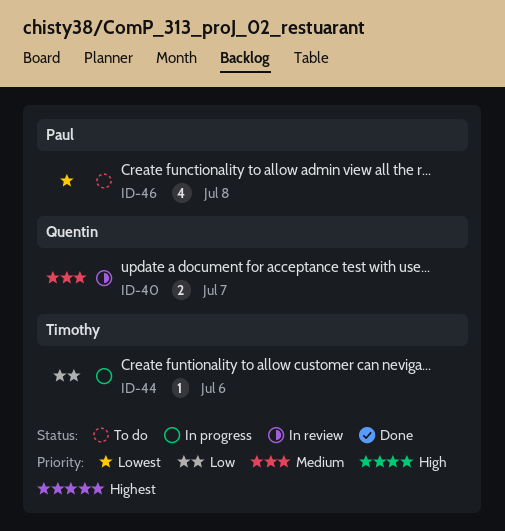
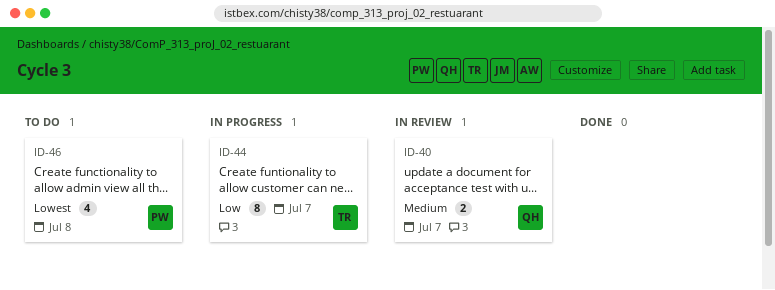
ID-44, estimate: 1 -> 8
ID-44, due: Jul 6 -> Jul 7

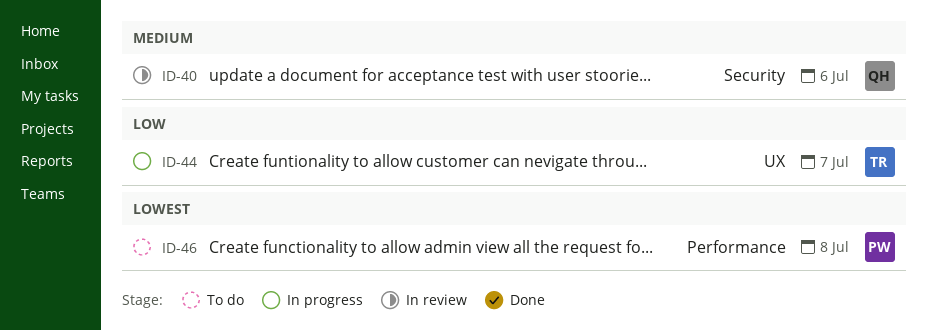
ID-40, due: Jul 7 -> Jul 6

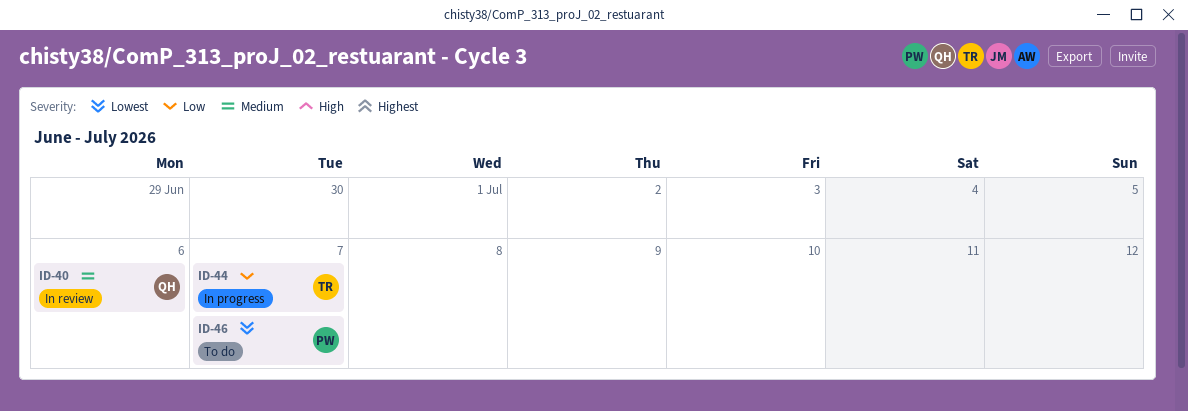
ID-46, due: Jul 8 -> Jul 7

